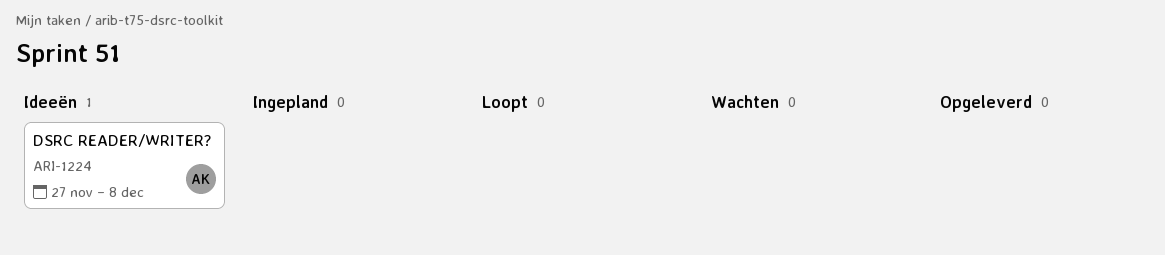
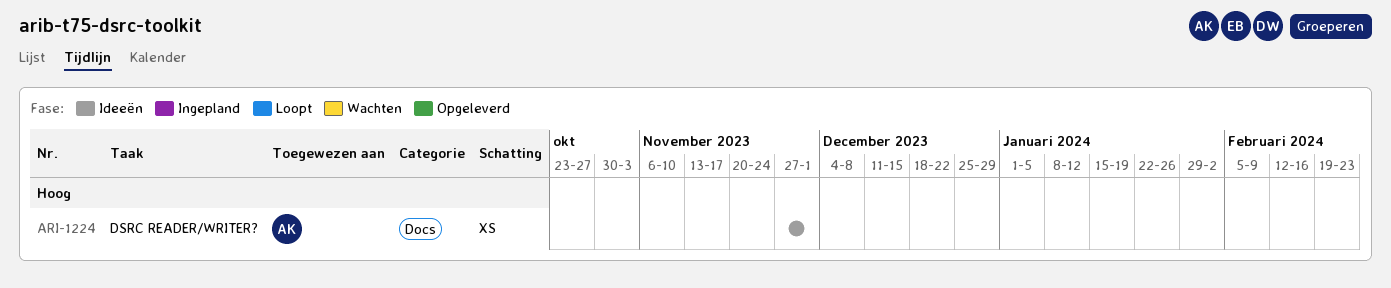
ARI-1224, due: Dec 8 -> Dec 1

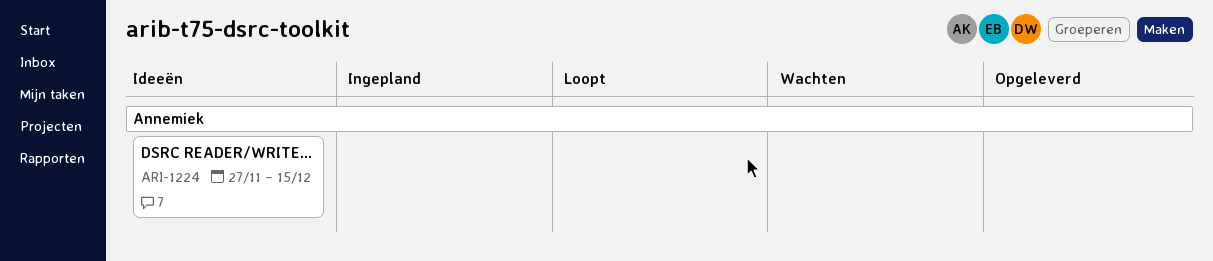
ARI-1224, due: Dec 1 -> Dec 15

